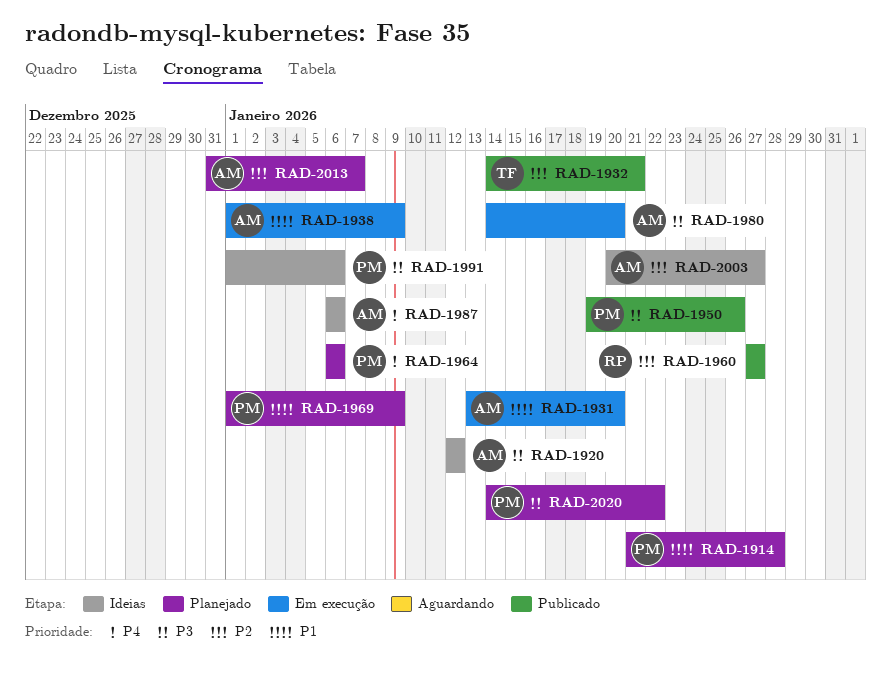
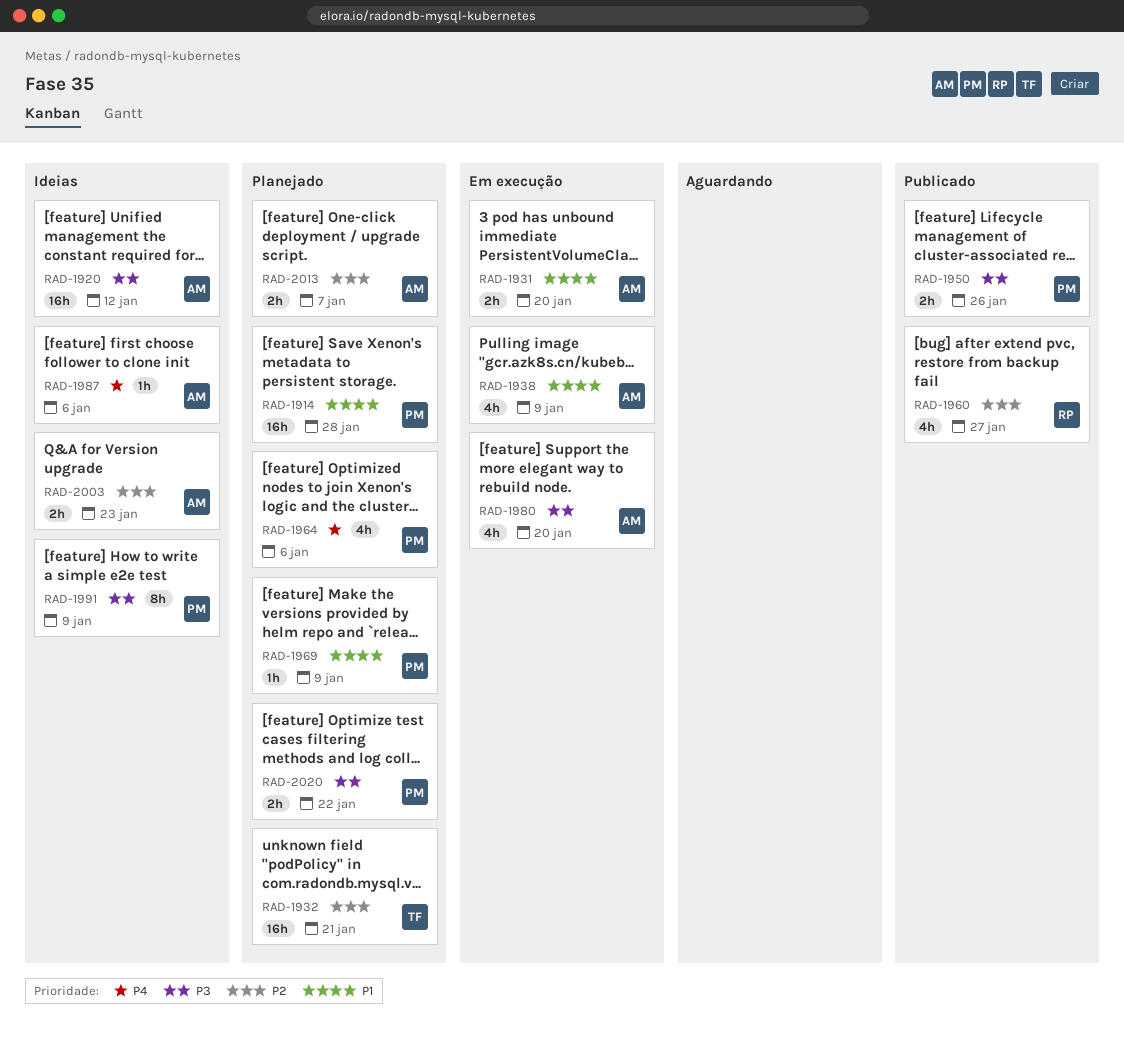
RAD-1932, status: Publicado -> Planejado
RAD-1991, due: Jan 6 -> Jan 9
RAD-2003, due: Jan 27 -> Jan 23

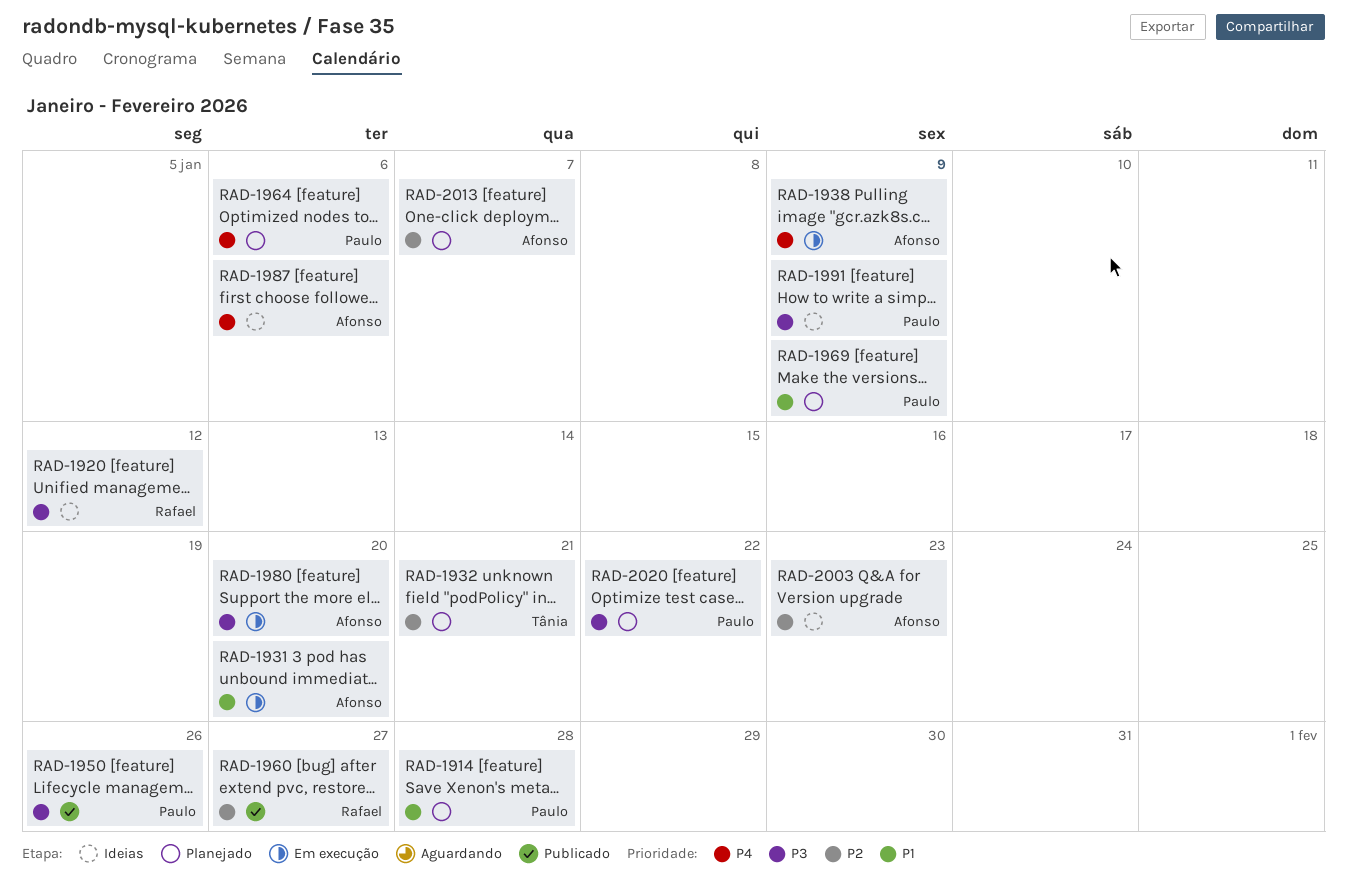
RAD-1920, owner: Afonso -> Rafael
RAD-1938, priority: P1 -> P4

